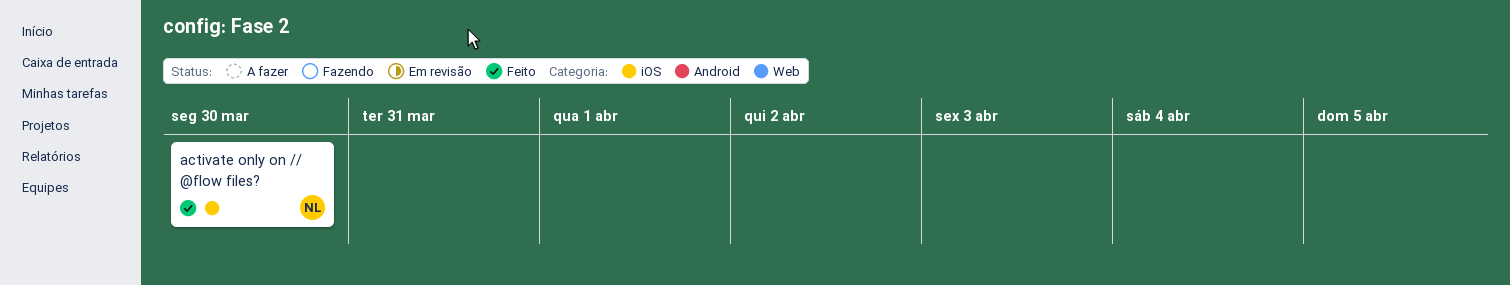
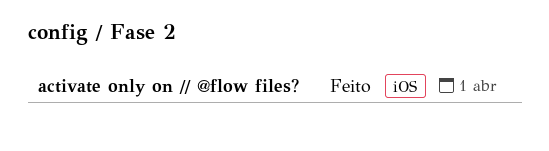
activate only on // @flow files?, due: Mar 30 -> Apr 1

